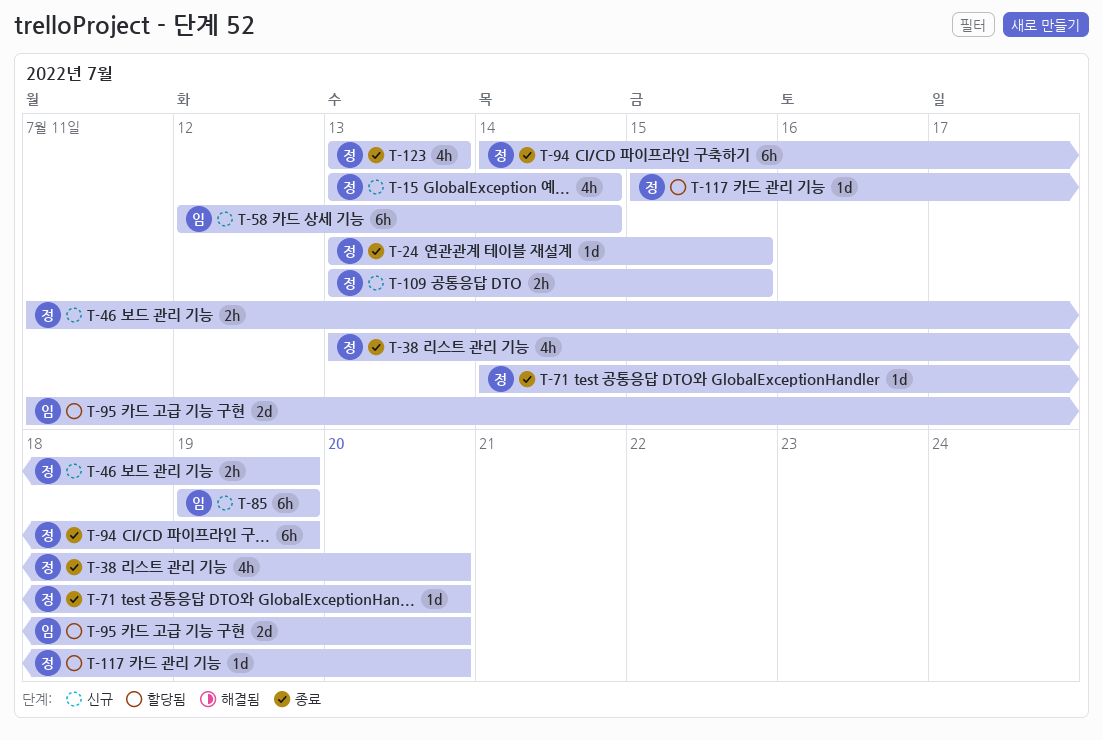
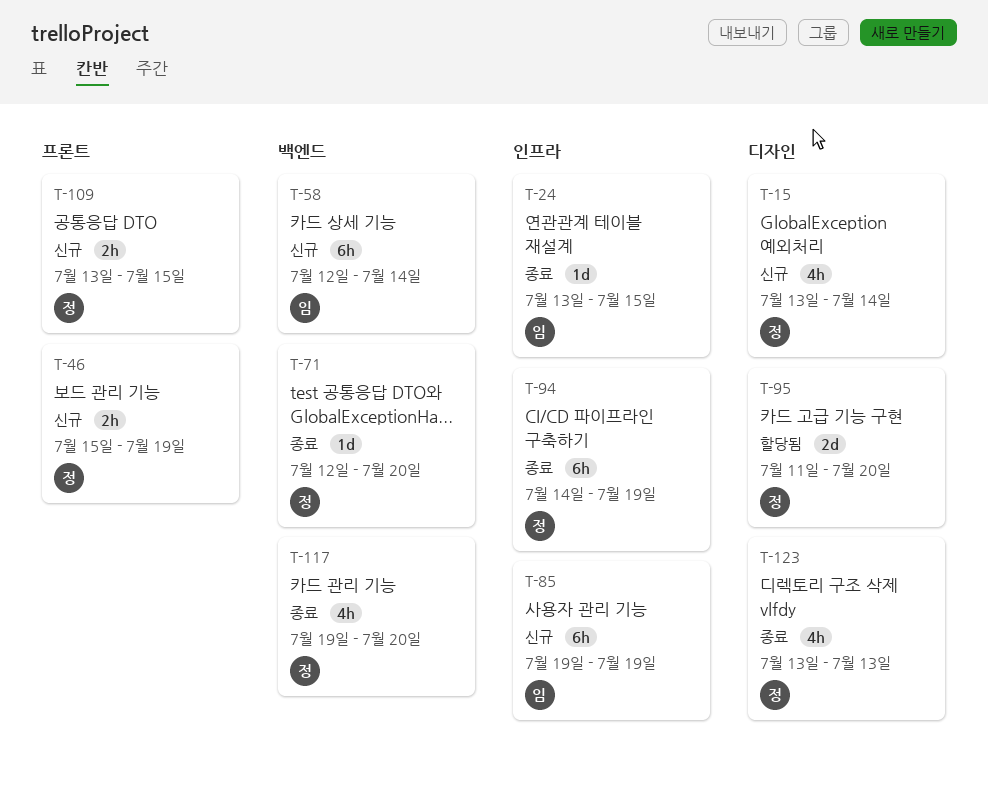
T-24, owner: 정 -> 임
T-38: present -> none
T-46, start: Jul 11 -> Jul 15
T-71, start: Jul 14 -> Jul 12
T-95, owner: 임 -> 정
T-117, status: 할당됨 -> 종료
T-117, estimate: 1d -> 4h
T-117, start: Jul 15 -> Jul 19

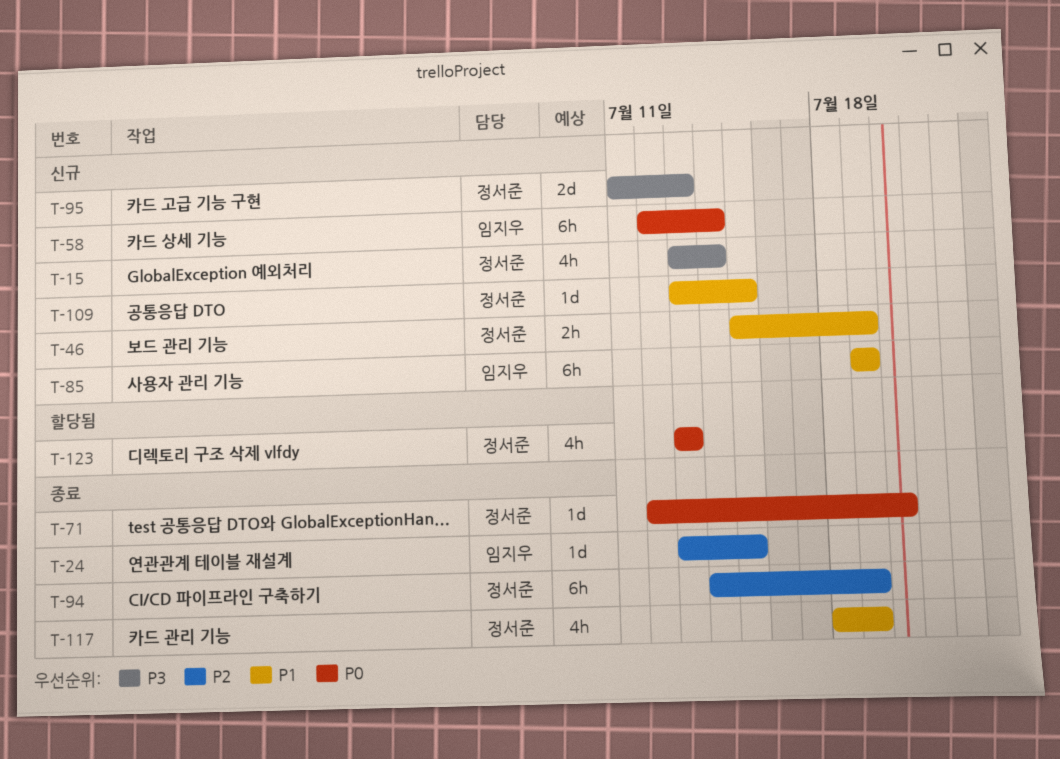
T-95, status: 할당됨 -> 신규
T-95, due: Jul 20 -> Jul 13
T-109, estimate: 2h -> 1d
T-117, start: Jul 19 -> Jul 18
T-117, due: Jul 20 -> Jul 19
T-123, status: 종료 -> 할당됨

